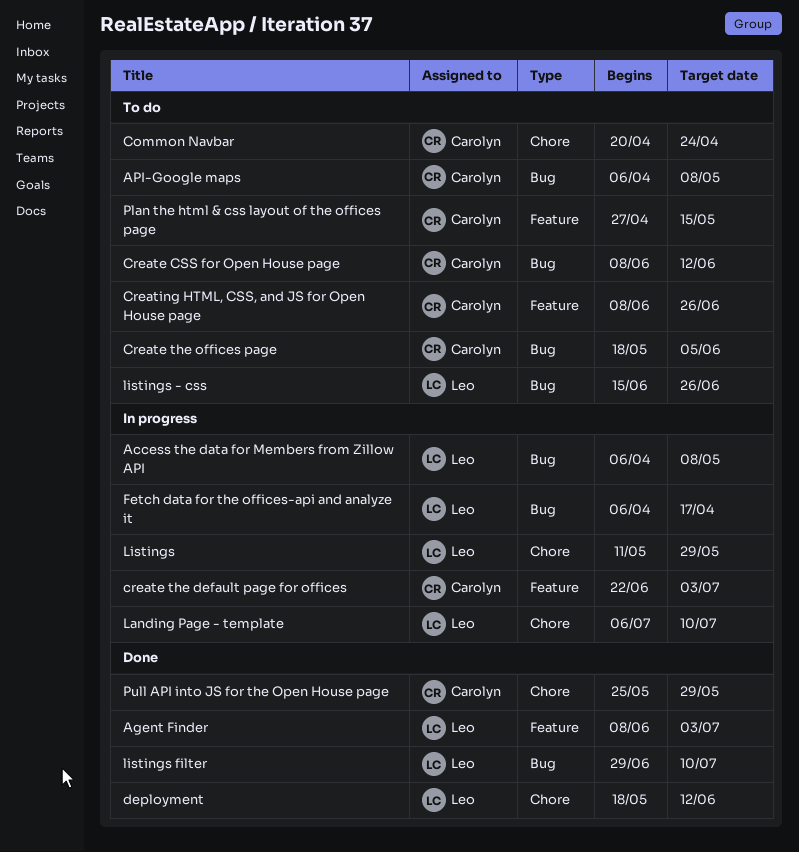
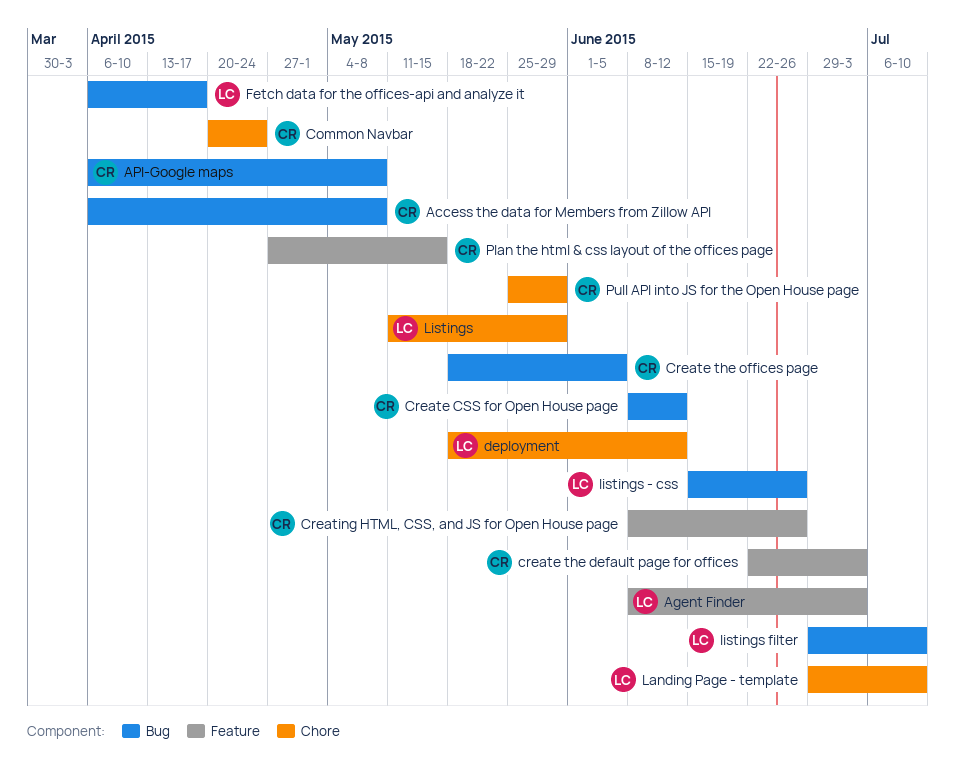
Access the data for Members from Zillow API, owner: Leo -> Carolyn
Landing Page - template, start: Jul 6 -> Jun 29

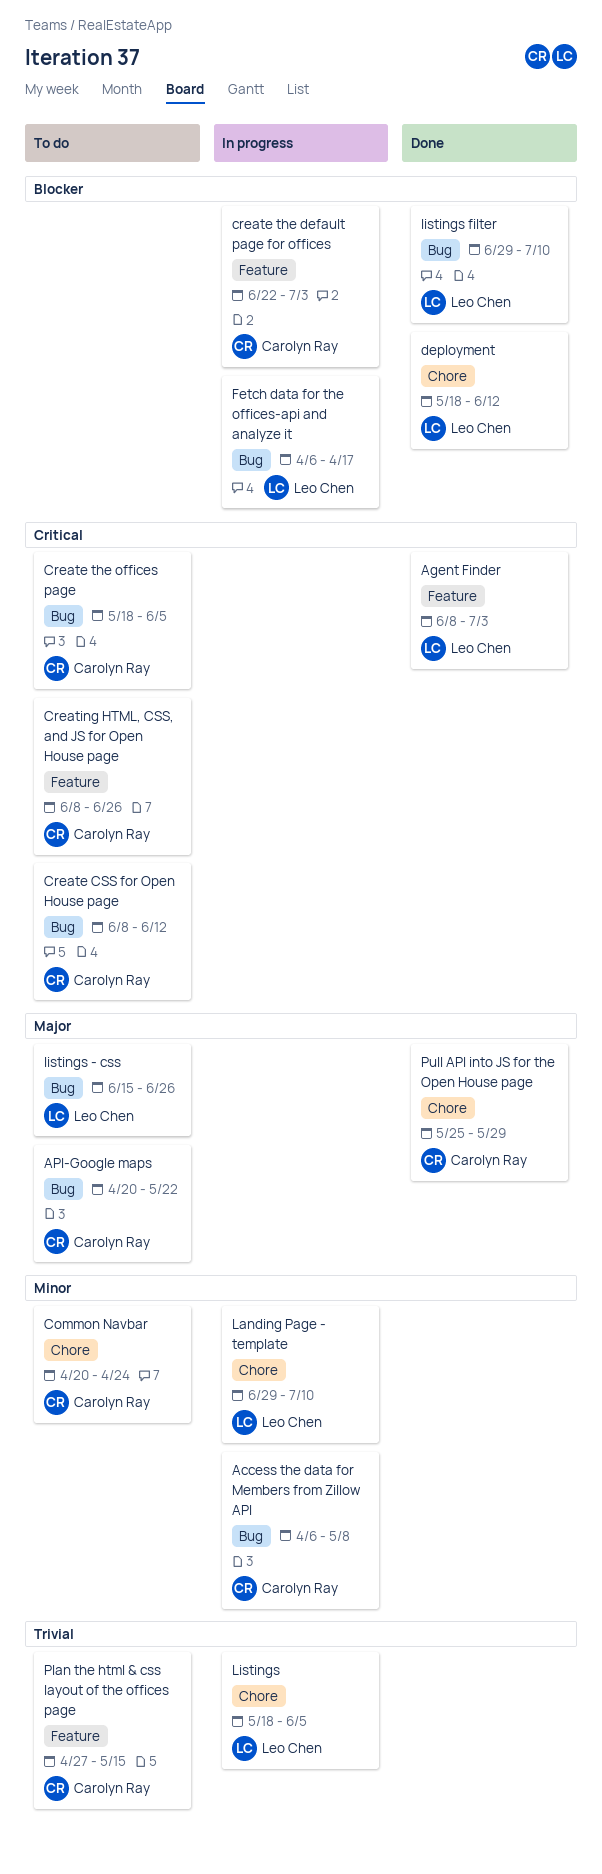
API-Google maps, start: Apr 6 -> Apr 20
API-Google maps, due: May 8 -> May 22
Listings, start: May 11 -> May 18
Listings, due: May 29 -> Jun 5

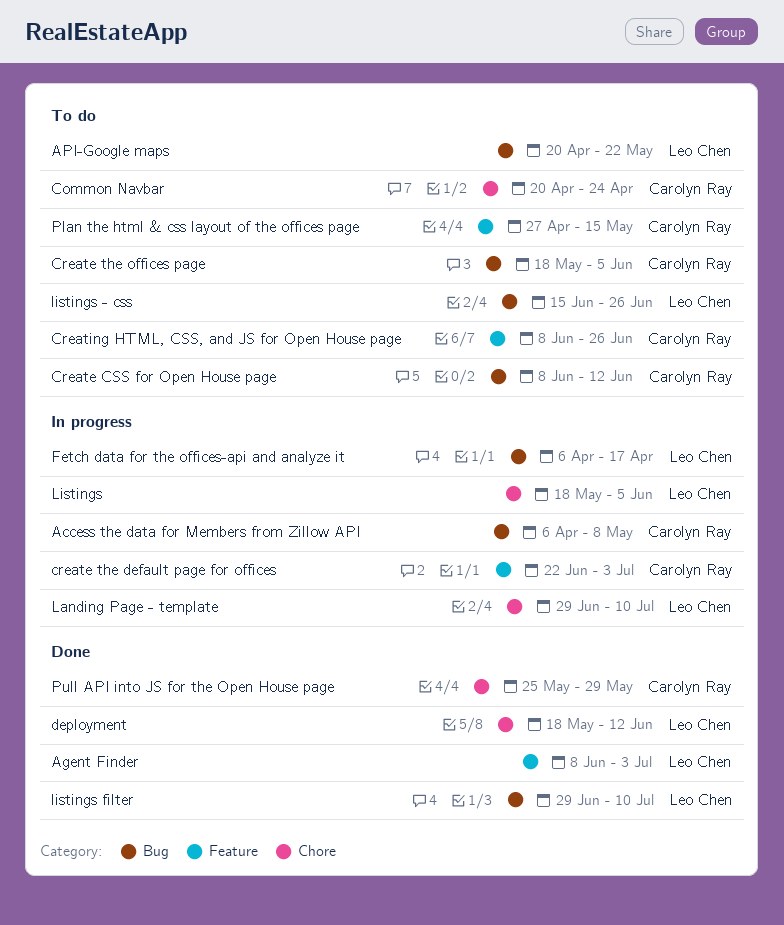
API-Google maps, owner: Carolyn Ray -> Leo Chen

